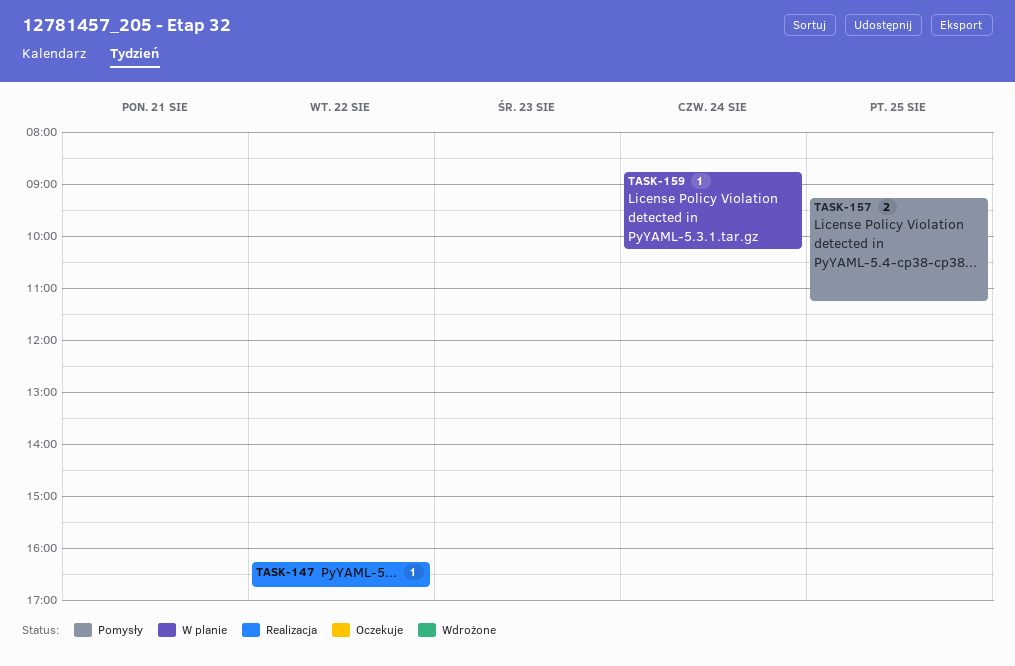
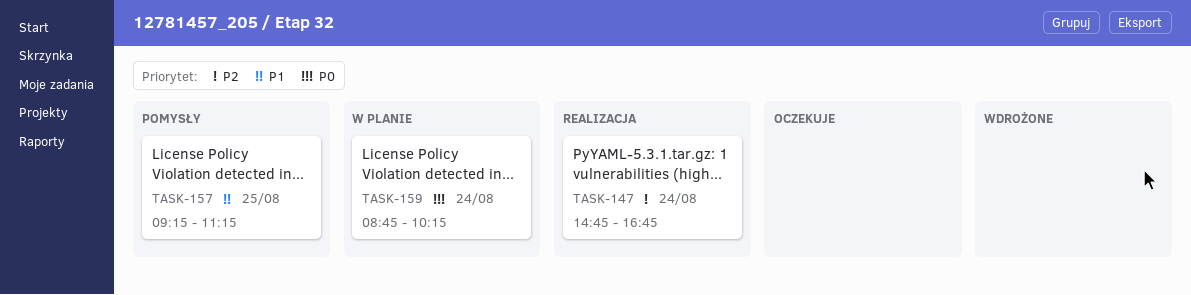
TASK-147, day: Aug 22 -> Aug 24
TASK-147, begins: 16:15 -> 14:45

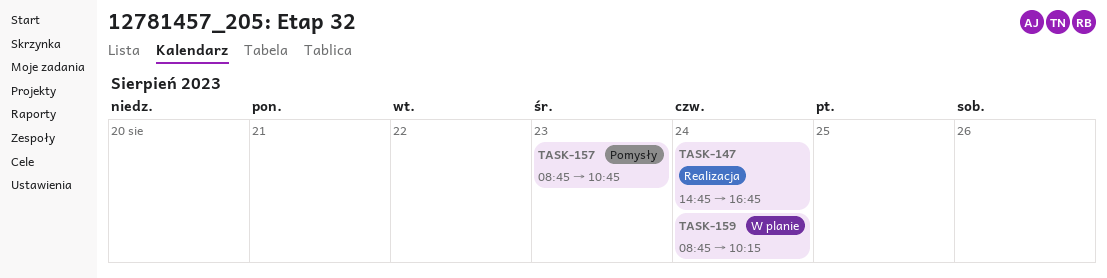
TASK-157, day: Aug 25 -> Aug 23
TASK-157, begins: 09:15 -> 08:45
TASK-157, ends: 11:15 -> 10:45

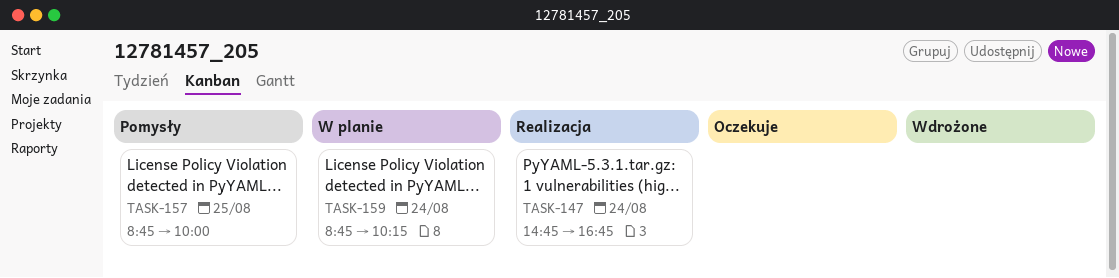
TASK-157, day: Aug 23 -> Aug 25
TASK-157, ends: 10:45 -> 10:00

